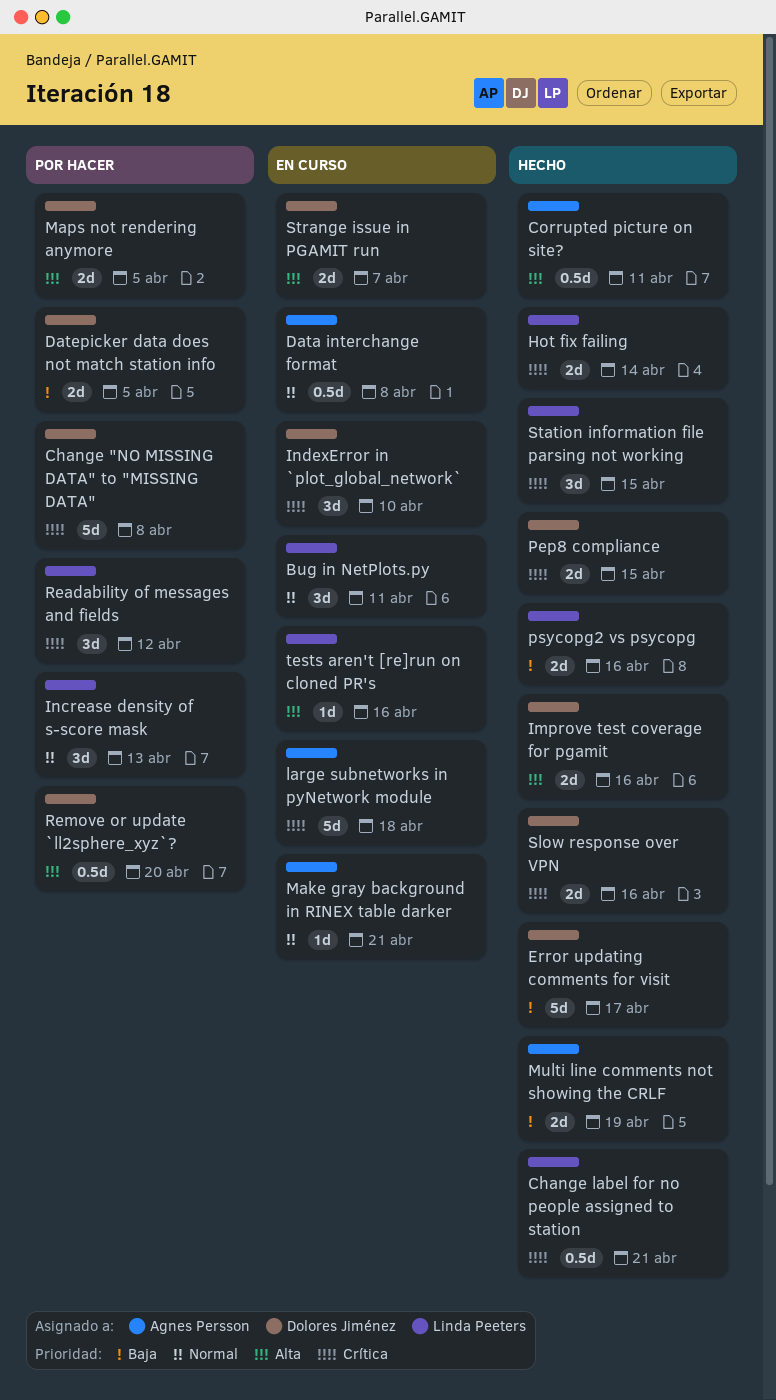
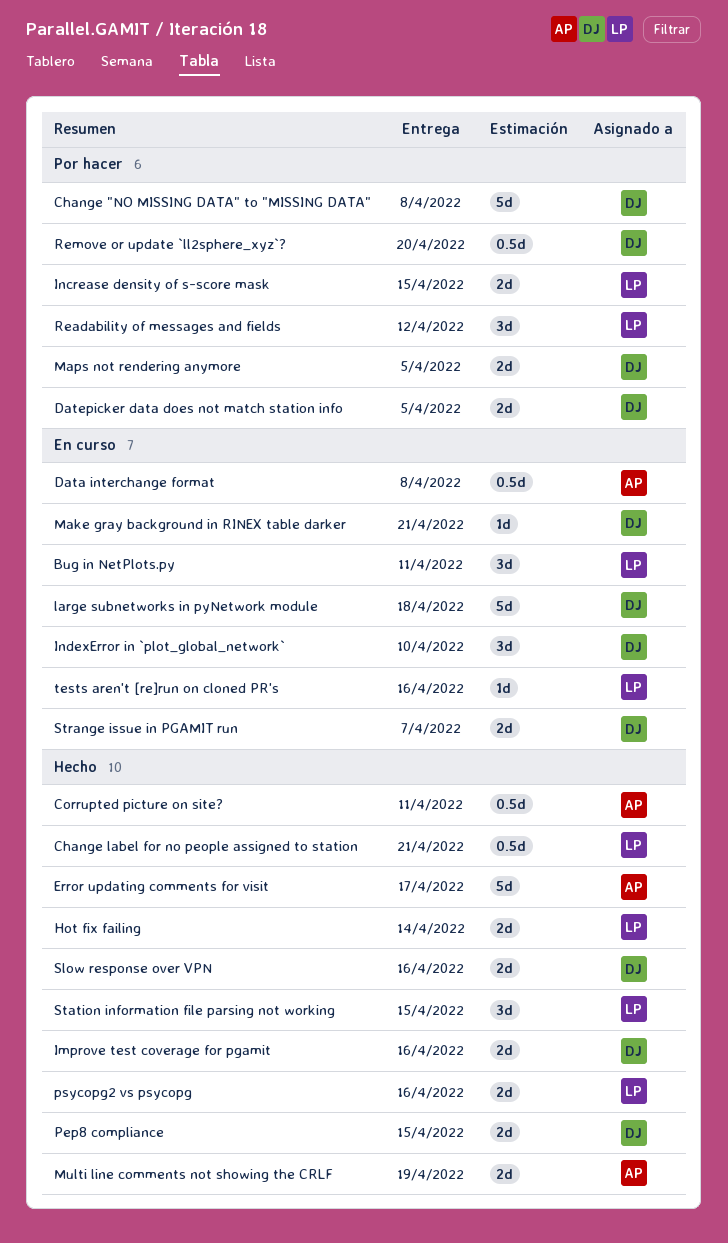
Error updating comments for visit, owner: Dolores Jiménez -> Agnes Persson
Increase density of s-score mask, estimate: 3d -> 2d
Increase density of s-score mask, due: Apr 13 -> Apr 15
large subnetworks in pyNetwork module, owner: Agnes Persson -> Dolores Jiménez
Make gray background in RINEX table darker, owner: Agnes Persson -> Dolores Jiménez

